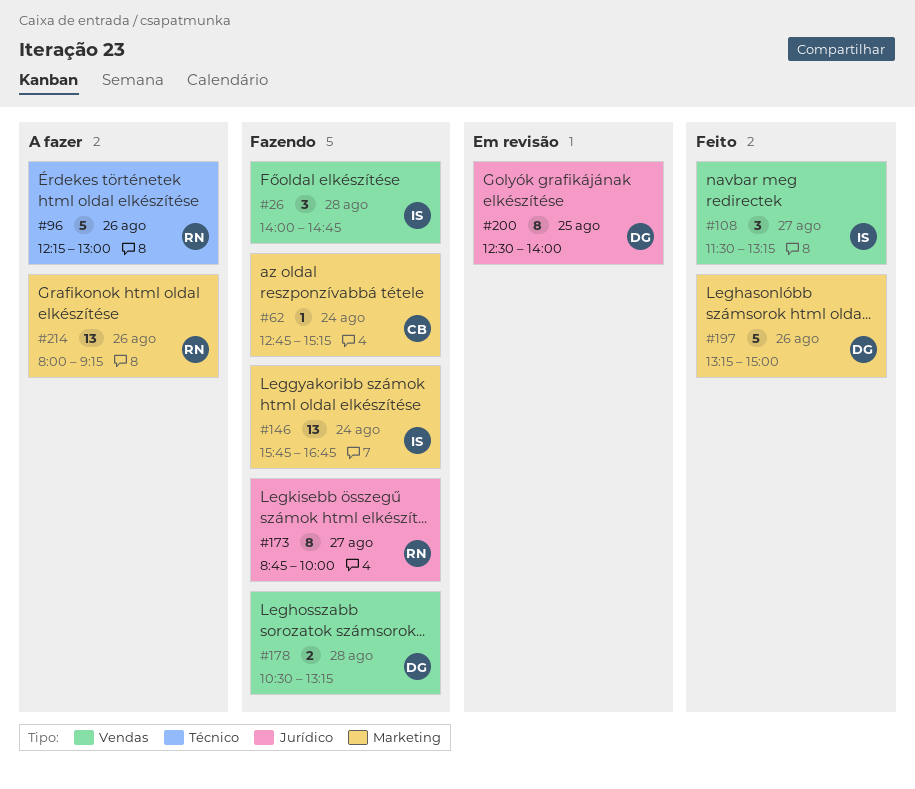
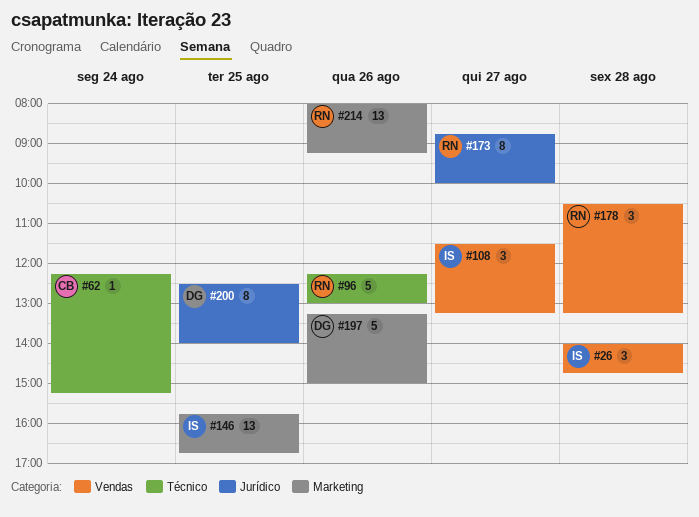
#62, label: Marketing -> Técnico
#62, begins: 12:45 -> 12:15
#146, day: Aug 24 -> Aug 25
#178, owner: DG -> RN
#178, estimate: 2 -> 3

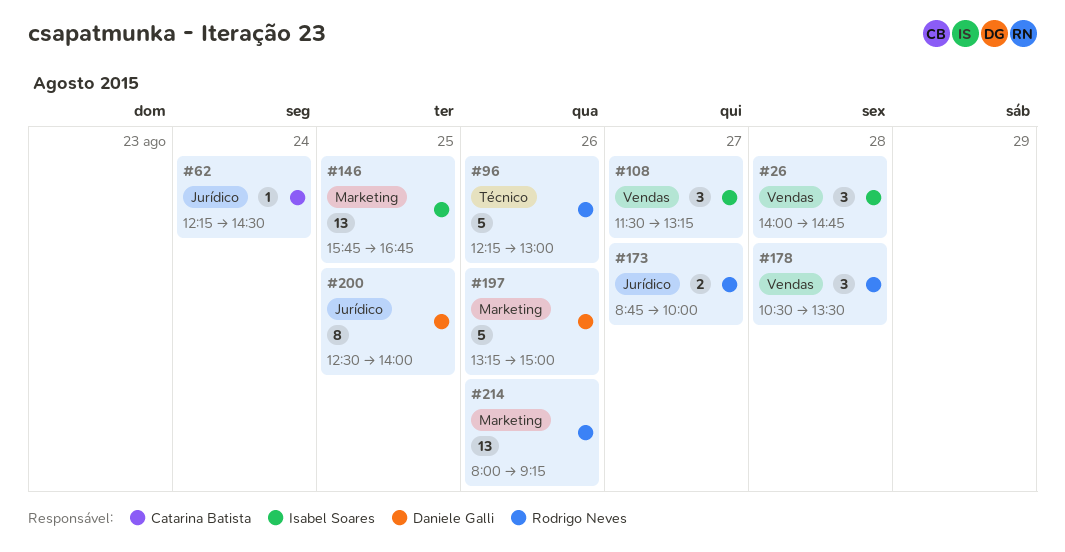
#62, label: Técnico -> Jurídico
#62, ends: 15:15 -> 14:30
#173, estimate: 8 -> 2
#178, ends: 13:15 -> 13:30

